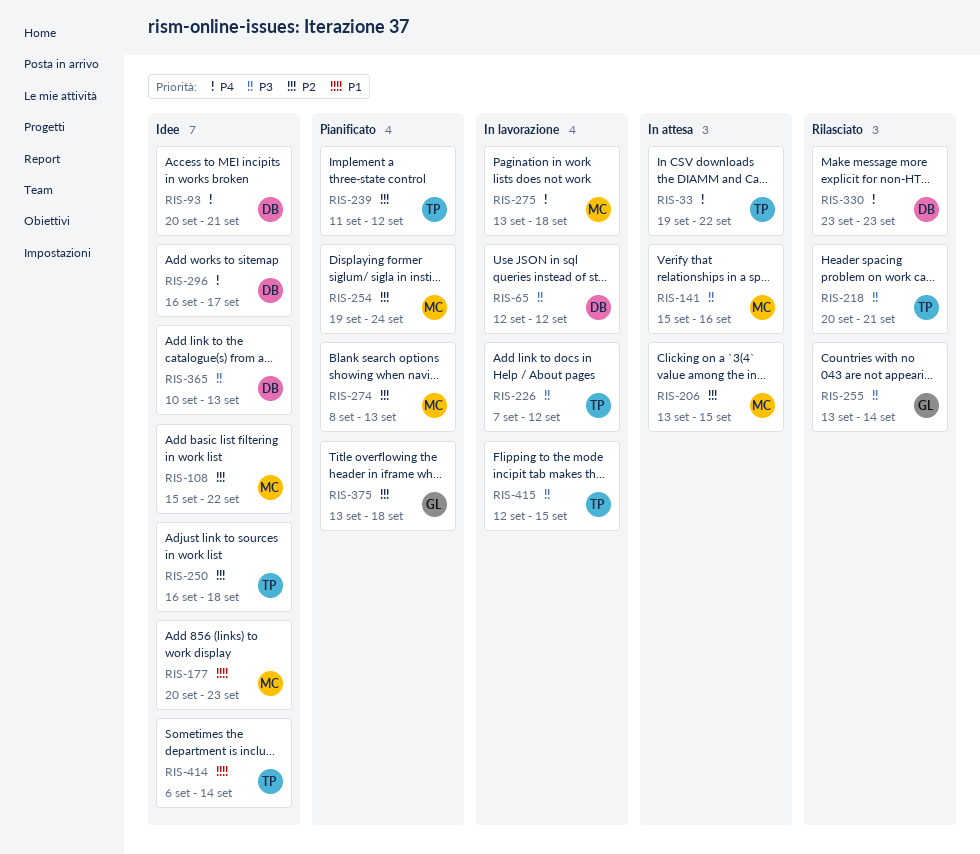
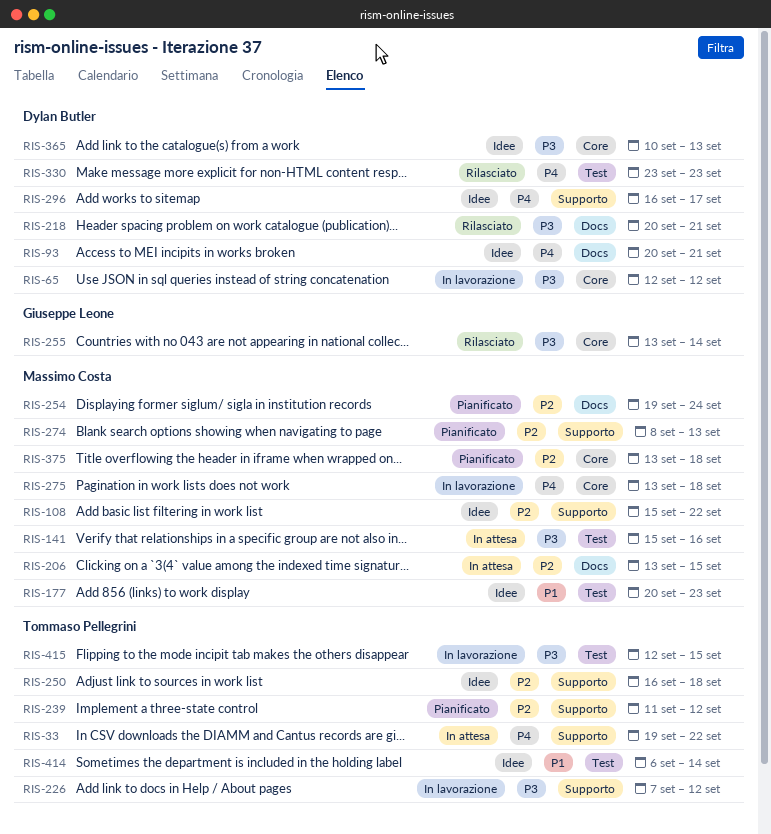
RIS-218, owner: Tommaso Pellegrini -> Dylan Butler
RIS-375, owner: Giuseppe Leone -> Massimo Costa

